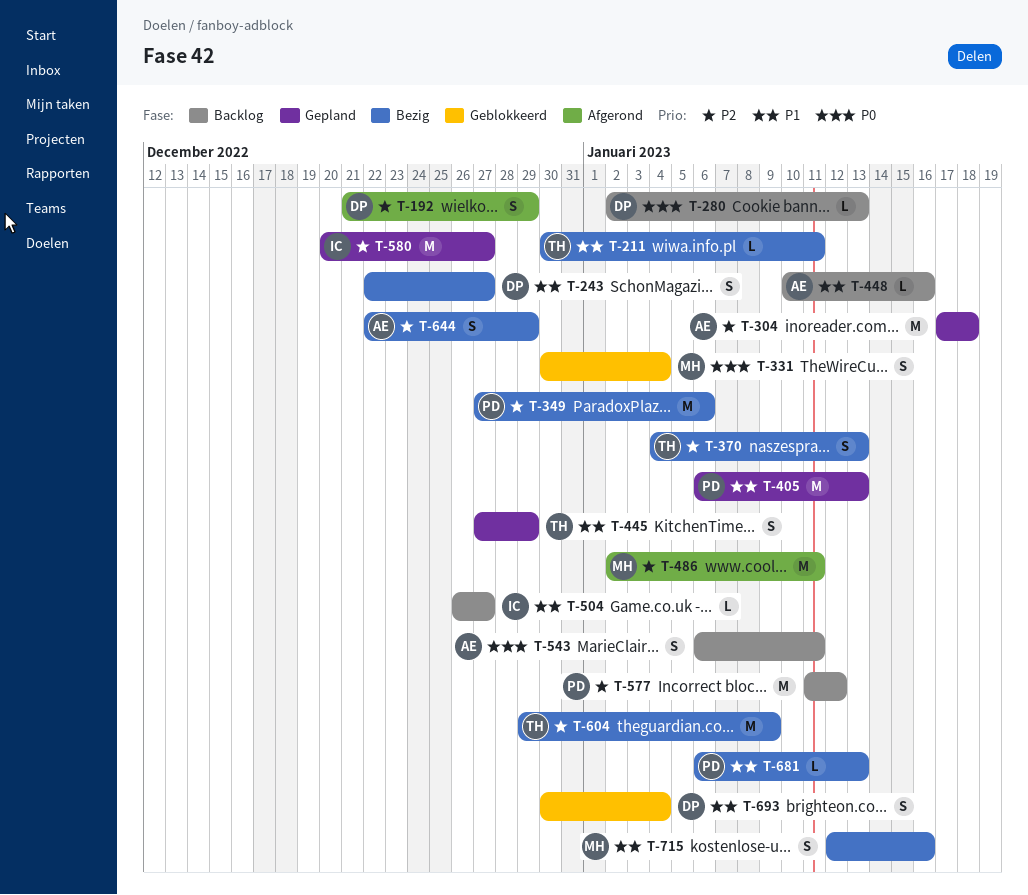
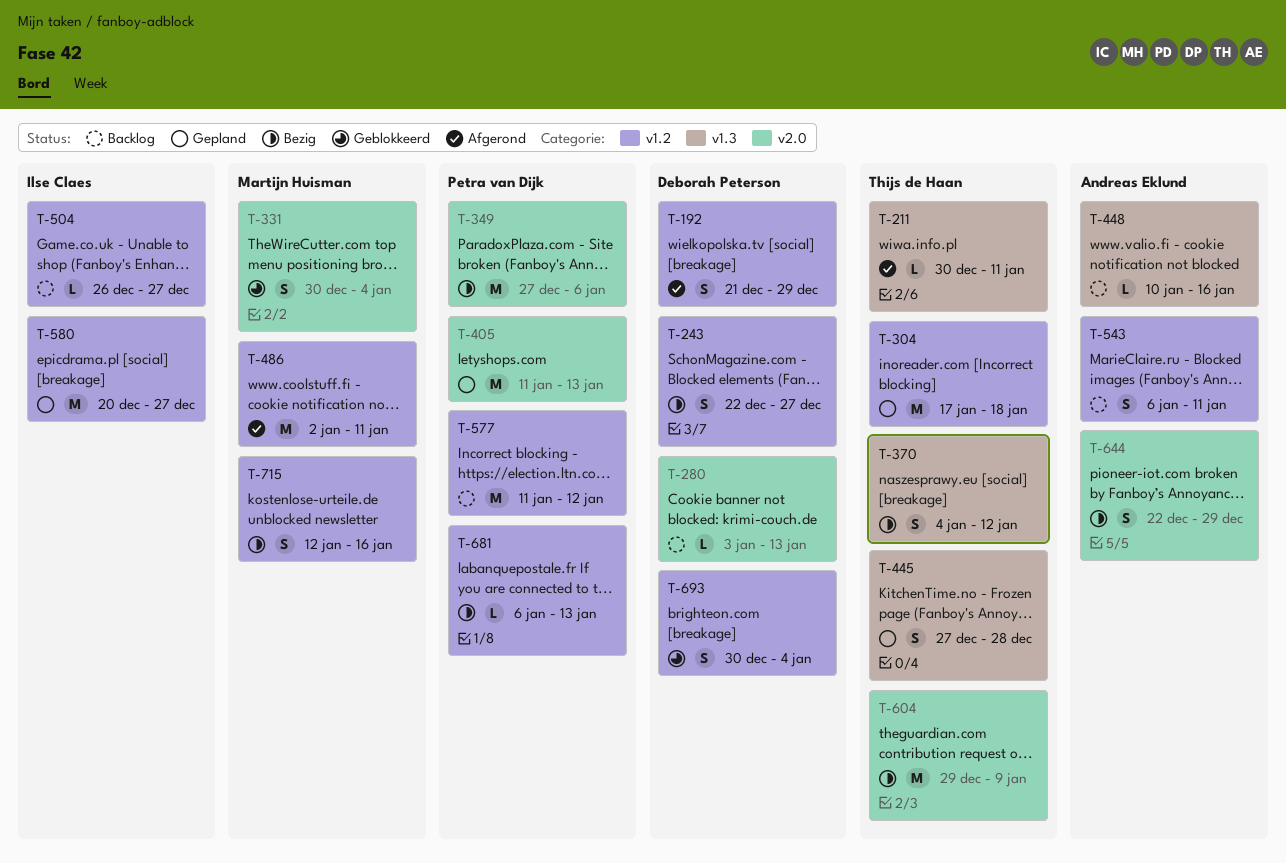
T-211, status: Bezig -> Afgerond
T-280, start: Jan 2 -> Jan 3
T-304, owner: Andreas Eklund -> Thijs de Haan
T-370, due: Jan 13 -> Jan 12
T-405, start: Jan 6 -> Jan 11
T-445, due: Dec 29 -> Dec 28

